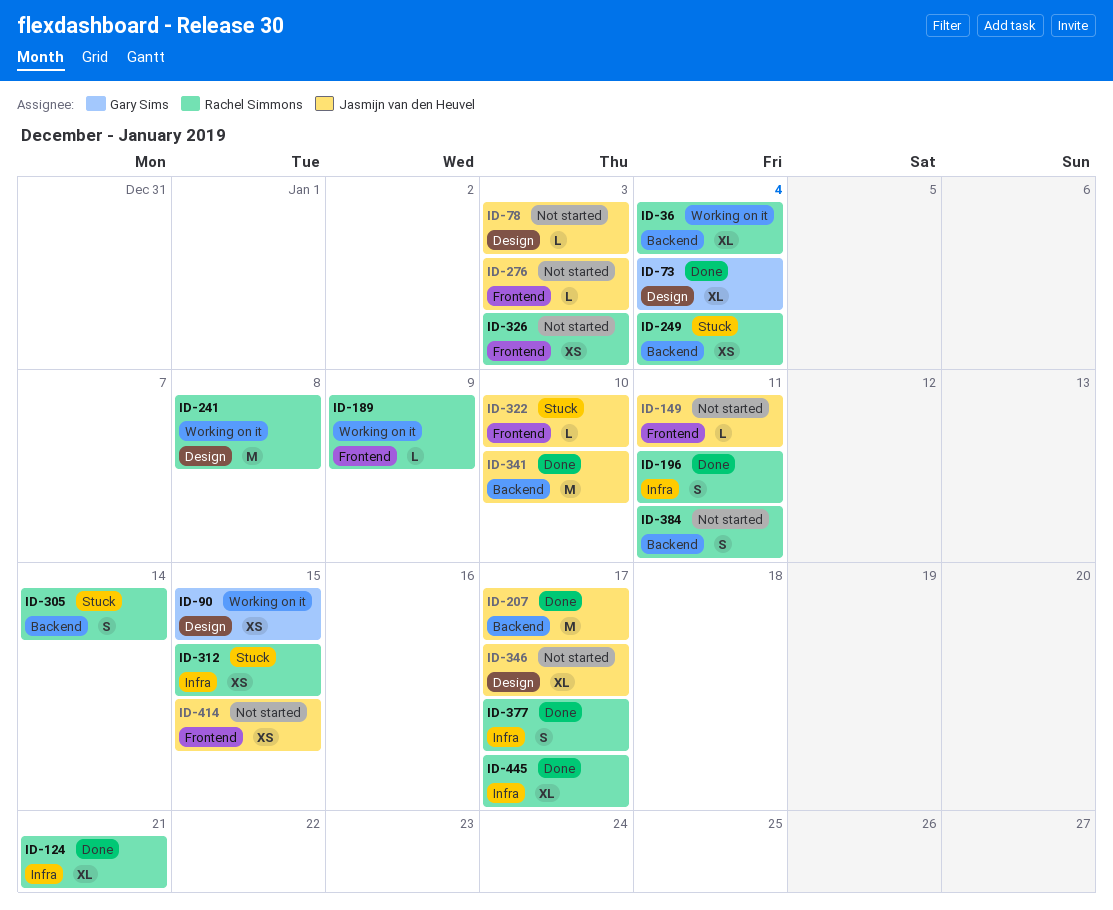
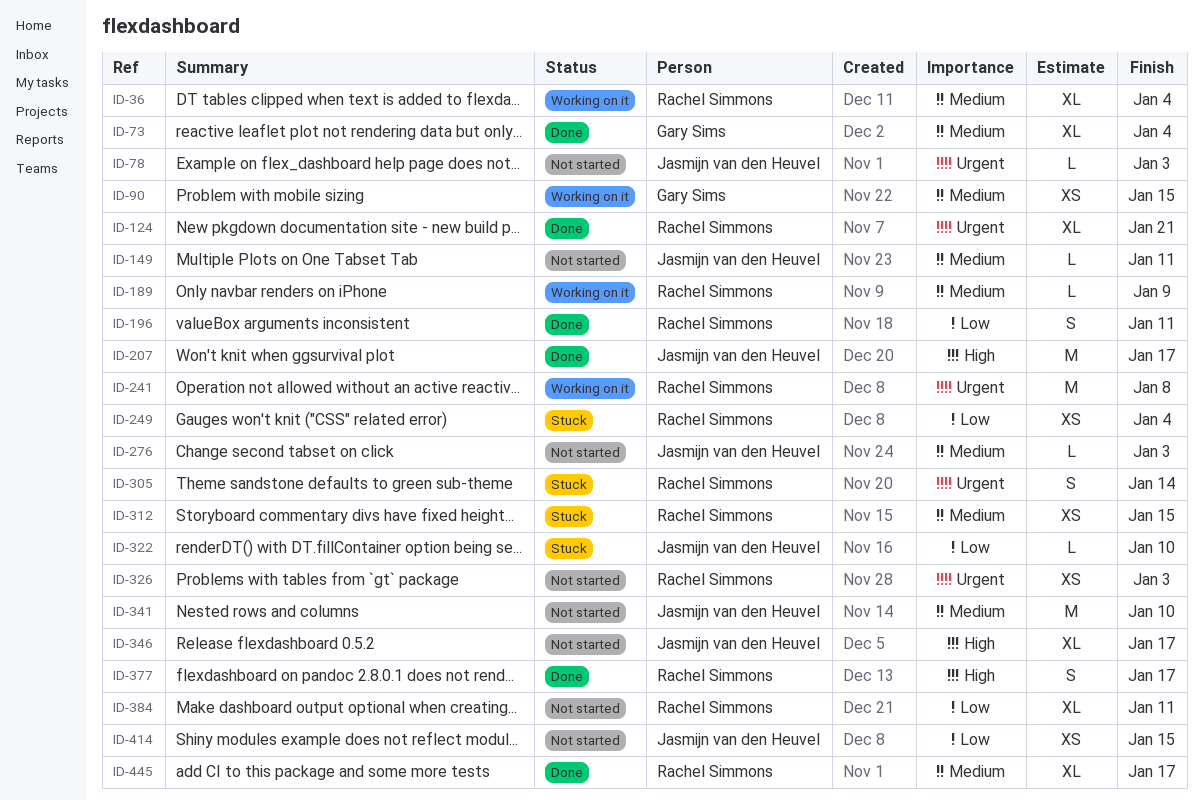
ID-341, status: Done -> Not started
ID-384, estimate: S -> XL

